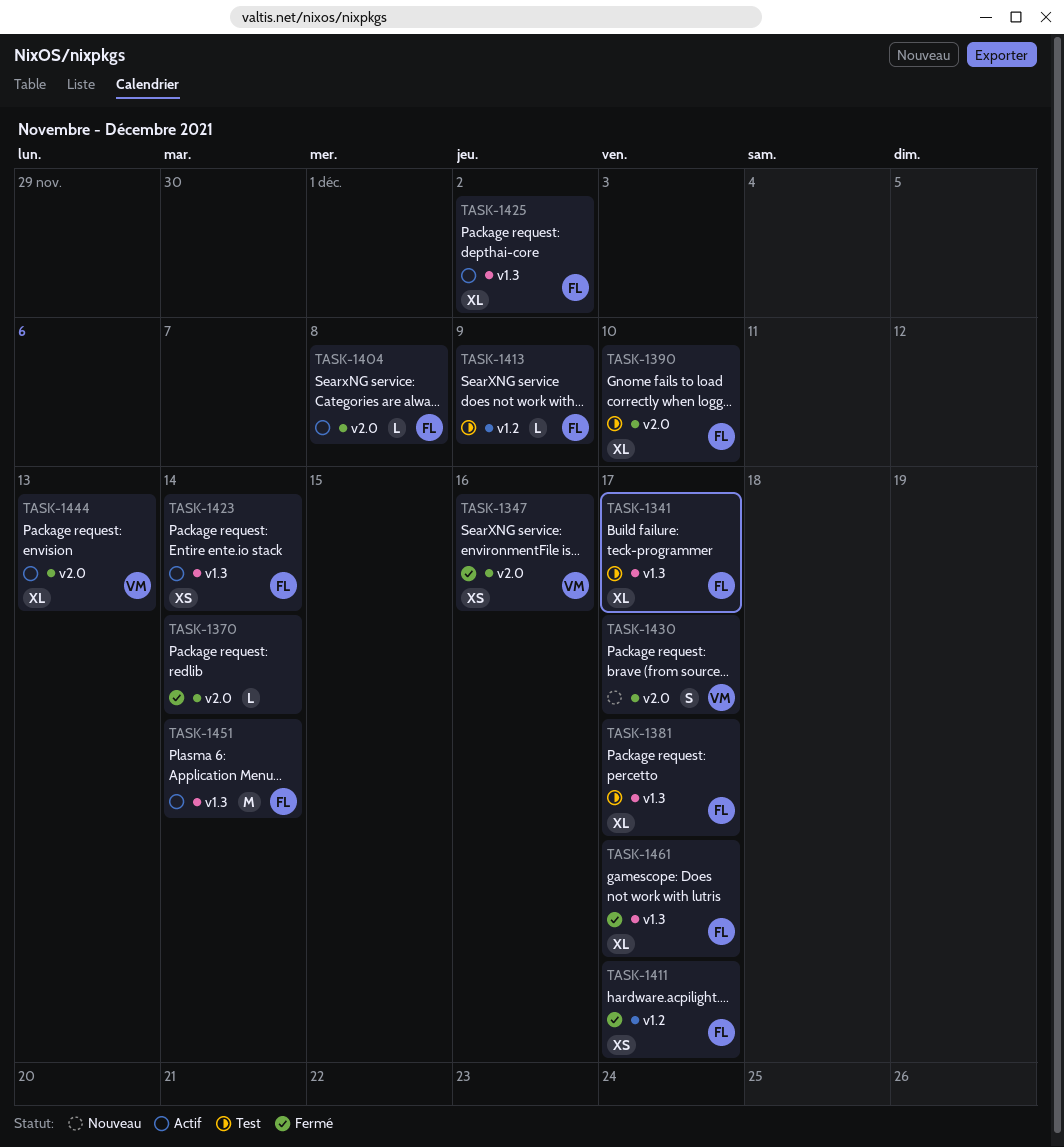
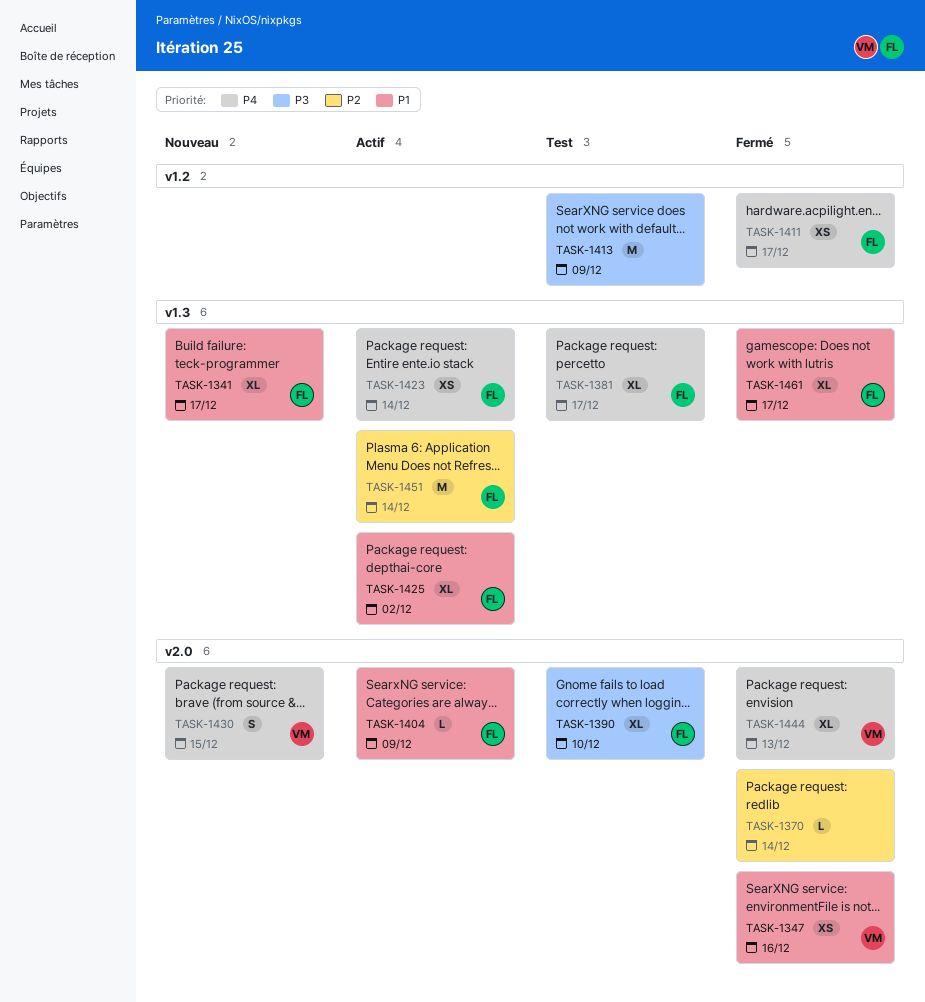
TASK-1341, status: Test -> Nouveau
TASK-1404, due: Dec 8 -> Dec 9
TASK-1413, owner: FL -> none
TASK-1413, estimate: L -> M
TASK-1430, due: Dec 17 -> Dec 15
TASK-1444, status: Actif -> Fermé

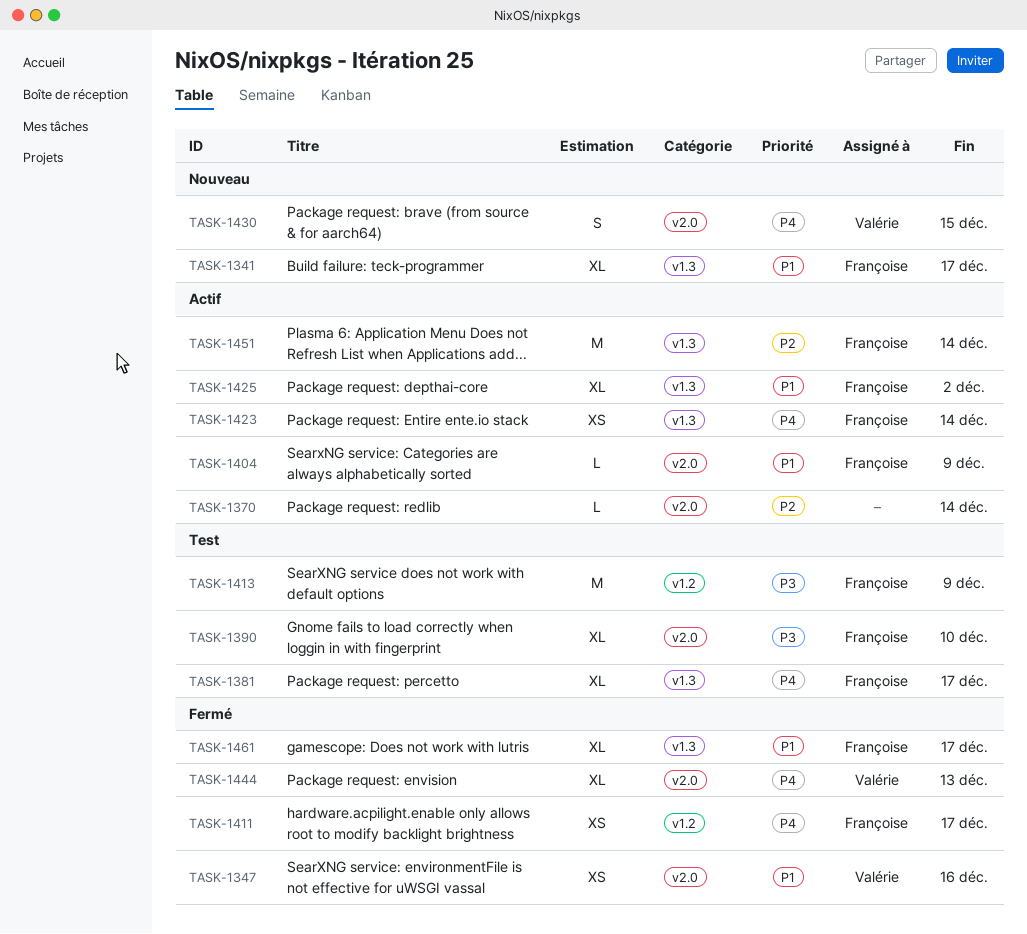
TASK-1370, status: Fermé -> Actif
TASK-1413, owner: none -> Françoise

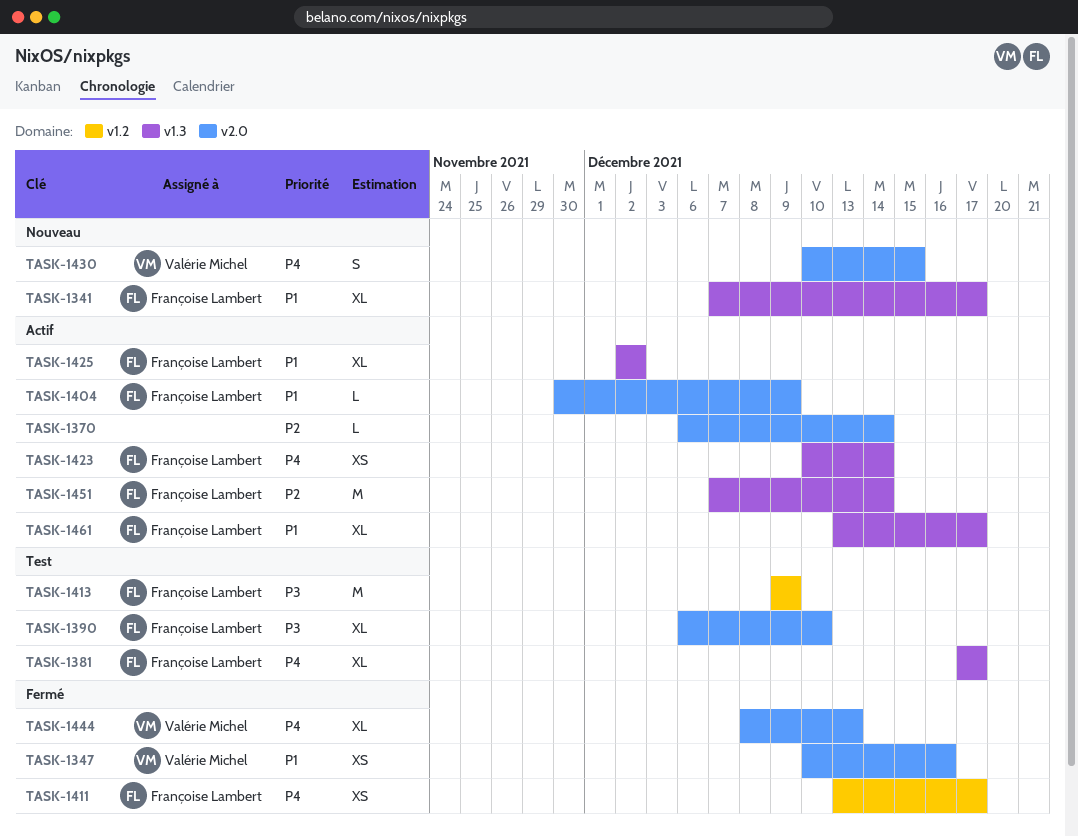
TASK-1461, status: Fermé -> Actif

